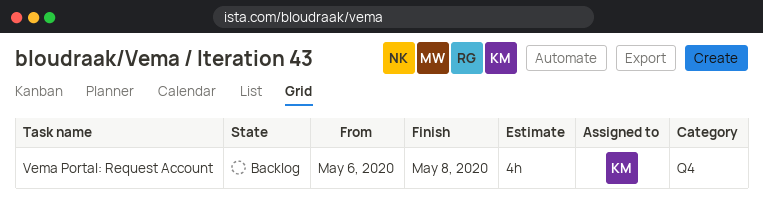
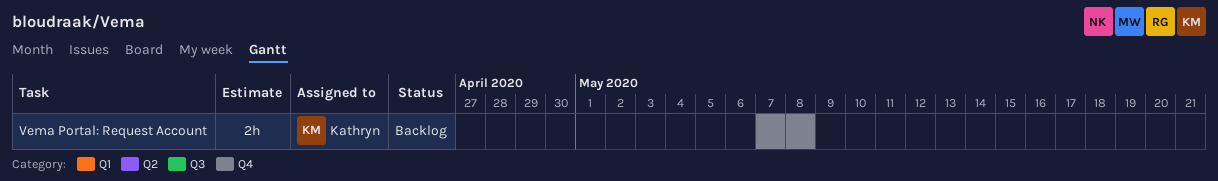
Vema Portal: Request Account, estimate: 4h -> 2h
Vema Portal: Request Account, start: May 6 -> May 7

